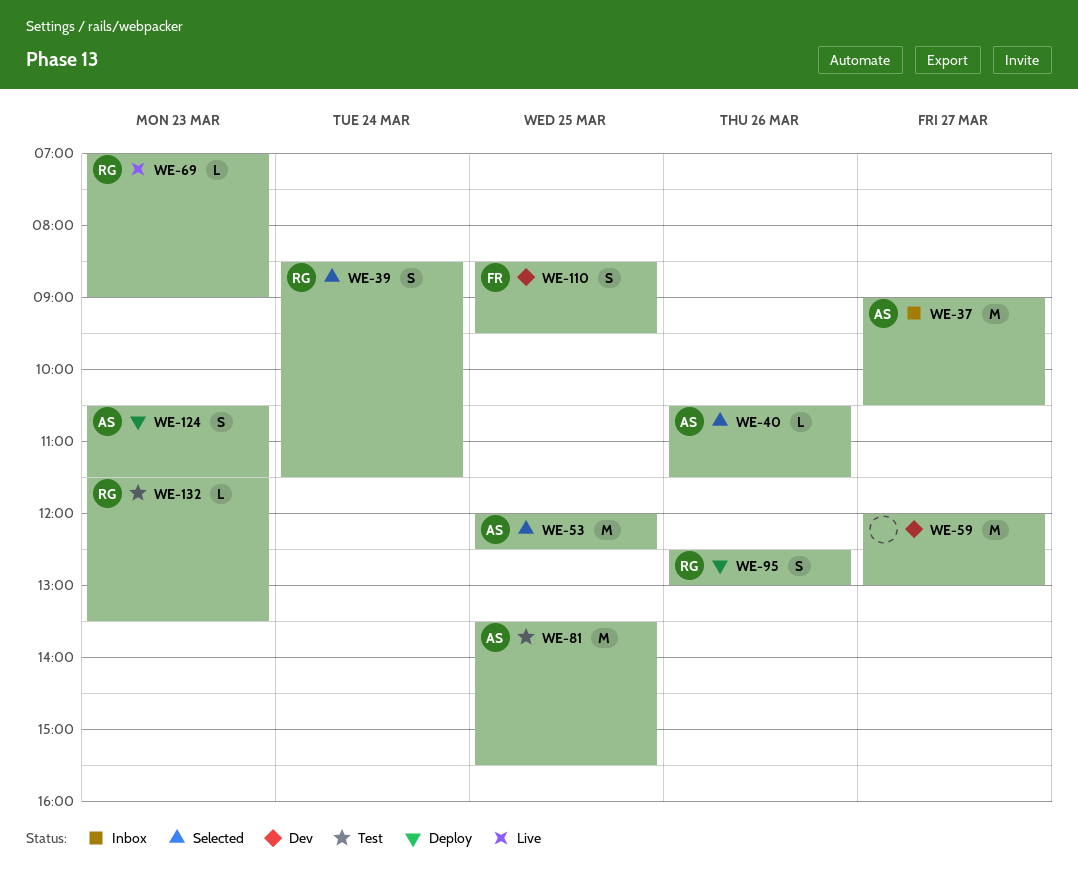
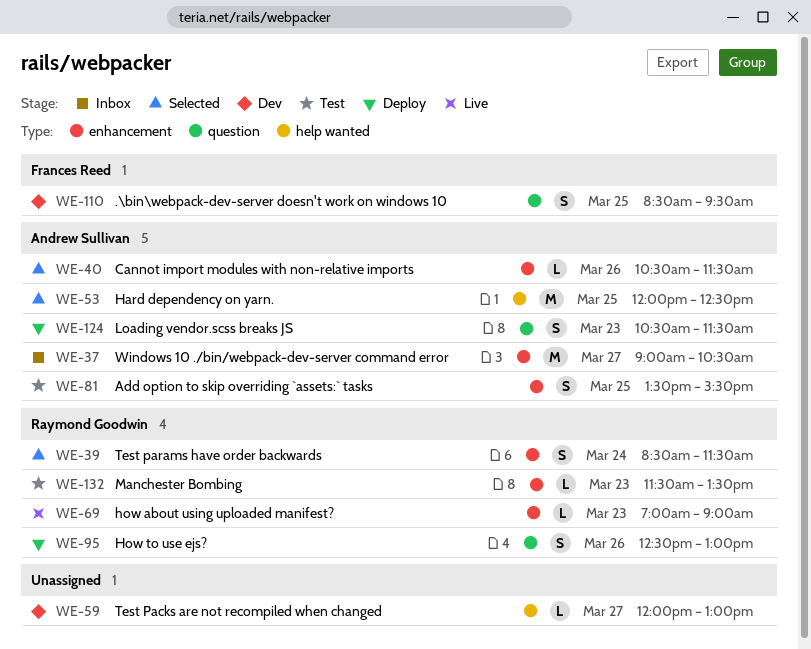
WE-59, estimate: M -> L
WE-81, estimate: M -> S

